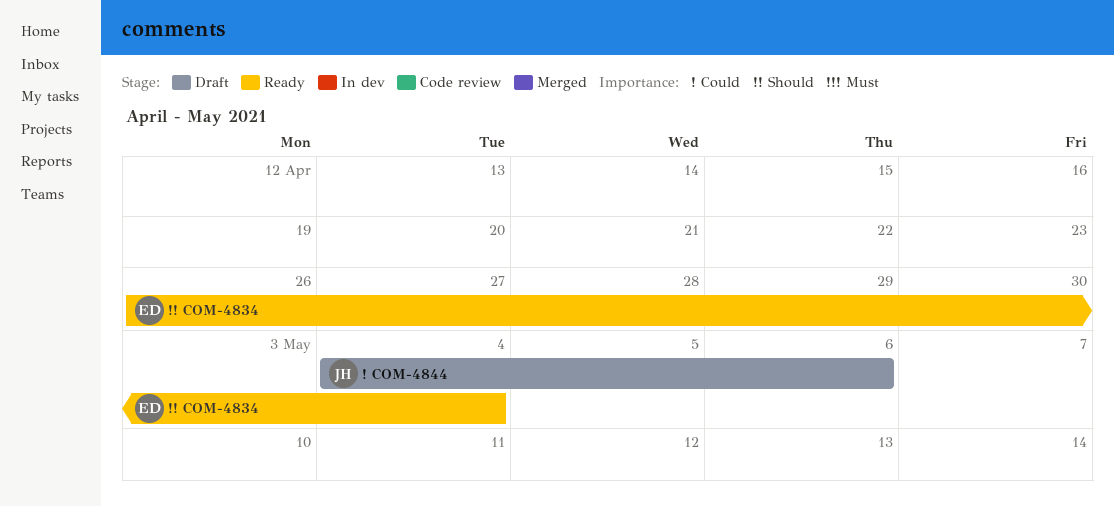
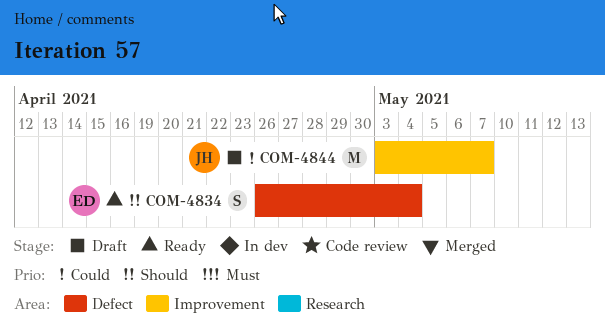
COM-4844, start: May 4 -> May 3
COM-4844, due: May 6 -> May 7

